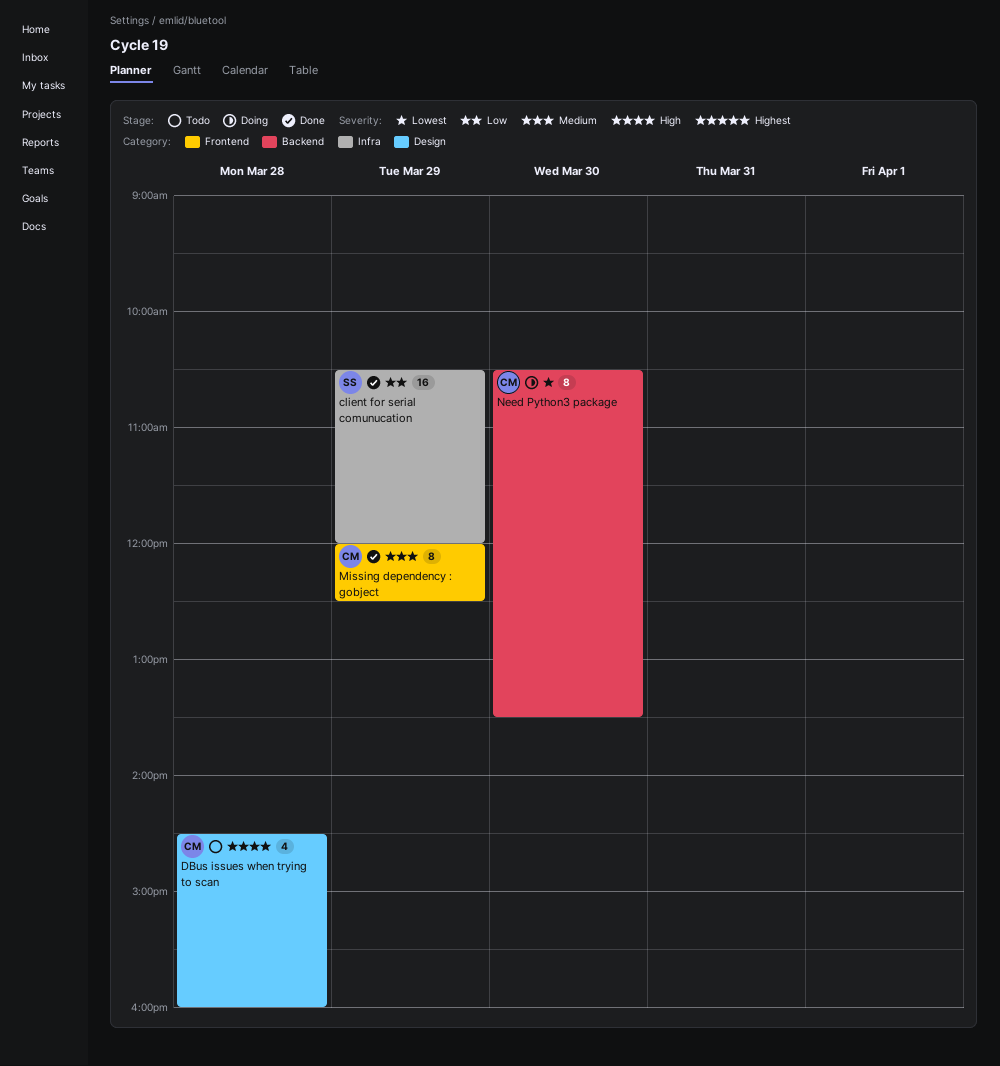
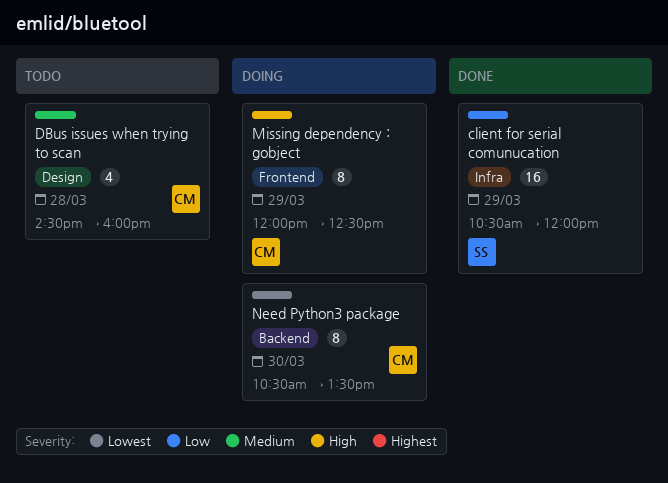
DBus issues when trying to scan, priority: High -> Medium
Missing dependency : gobject, status: Done -> Doing
Missing dependency : gobject, priority: Medium -> High

